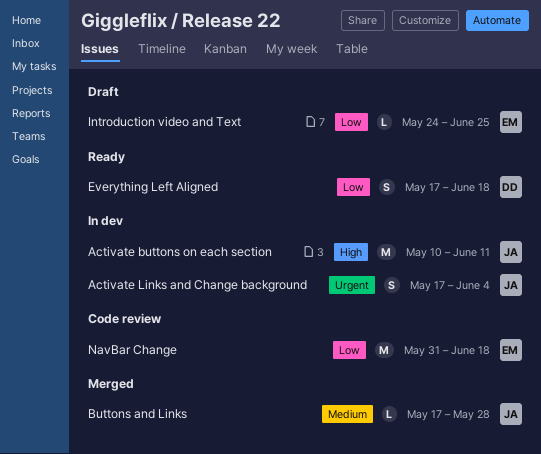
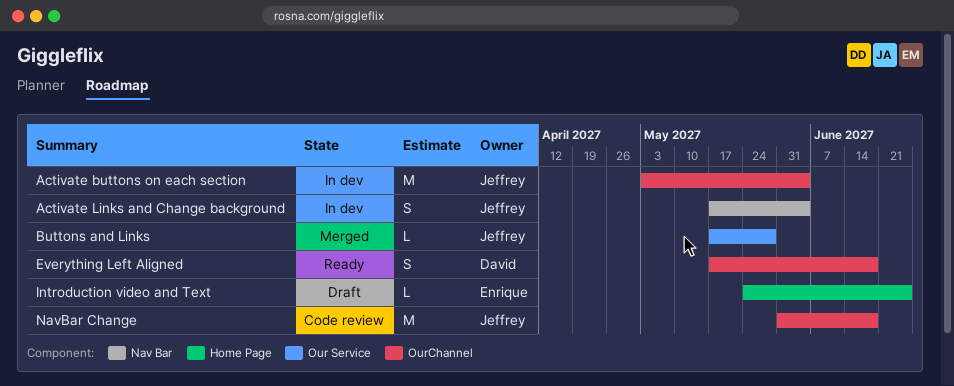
Activate buttons on each section, start: May 10 -> May 3
Activate buttons on each section, due: Jun 11 -> Jun 4
NavBar Change, owner: Enrique -> Jeffrey

